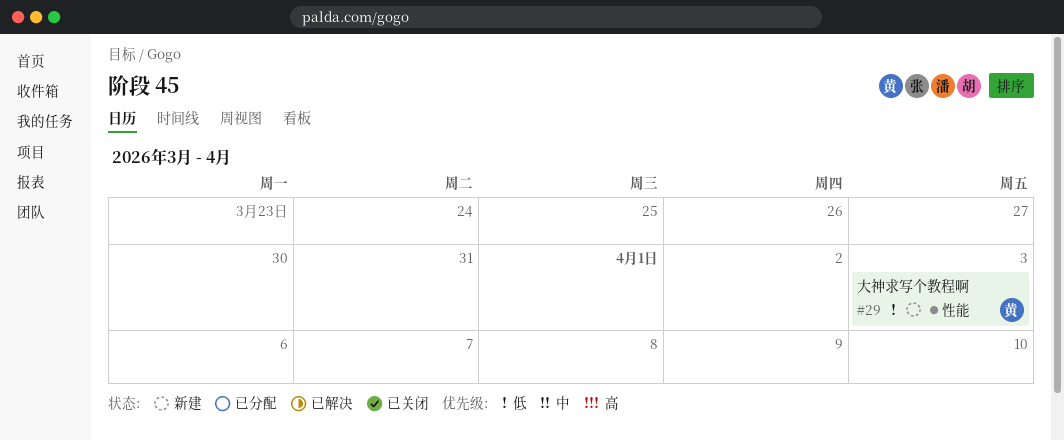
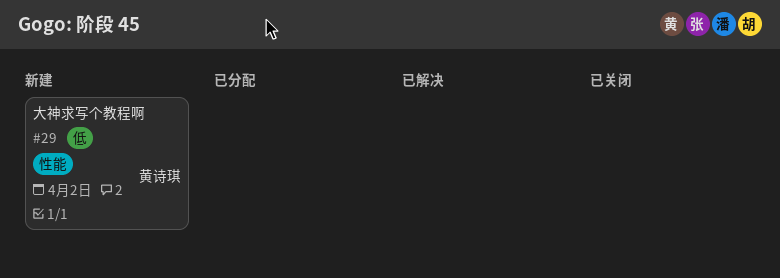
#29, due: Apr 3 -> Apr 2

